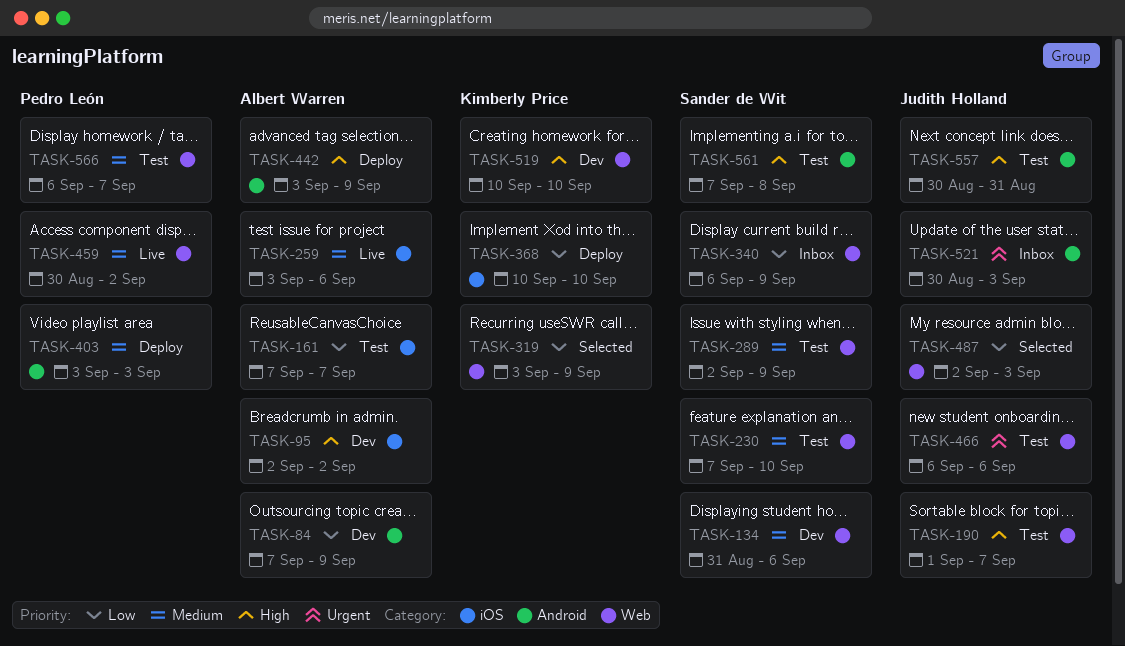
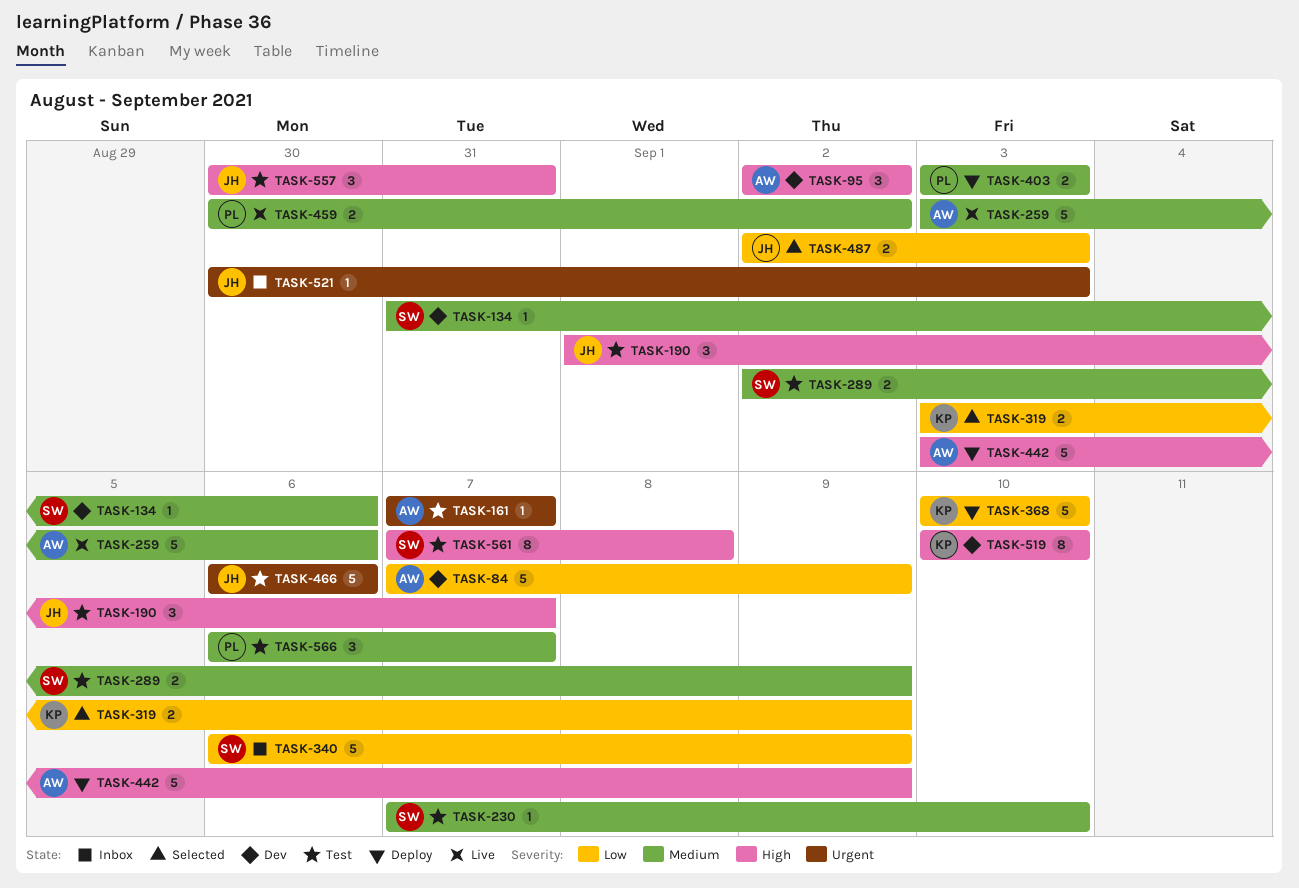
TASK-161, priority: Low -> Urgent

